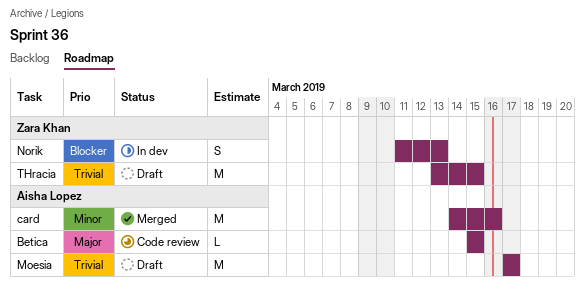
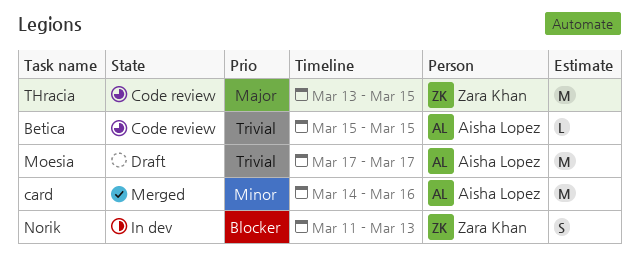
Betica, priority: Major -> Trivial
THracia, status: Draft -> Code review
THracia, priority: Trivial -> Major

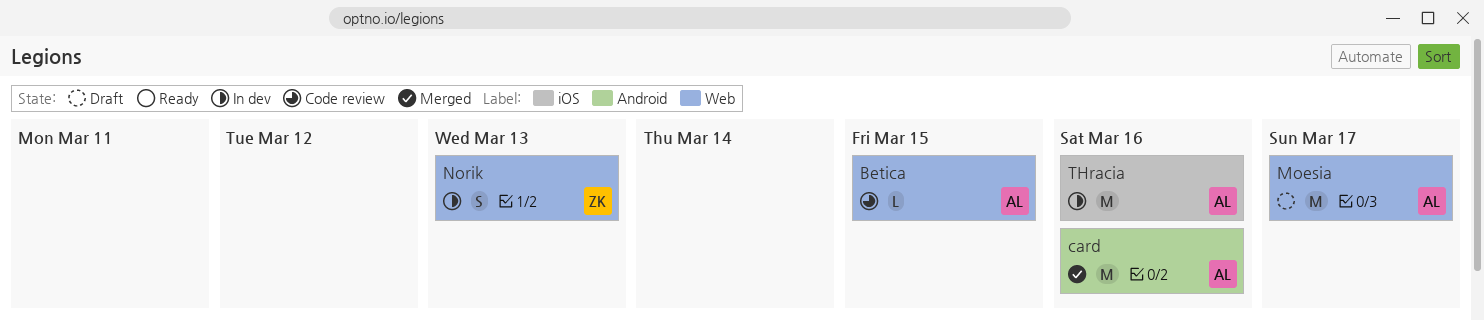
THracia, status: Code review -> In dev
THracia, owner: Zara Khan -> Aisha Lopez
THracia, due: Mar 15 -> Mar 16

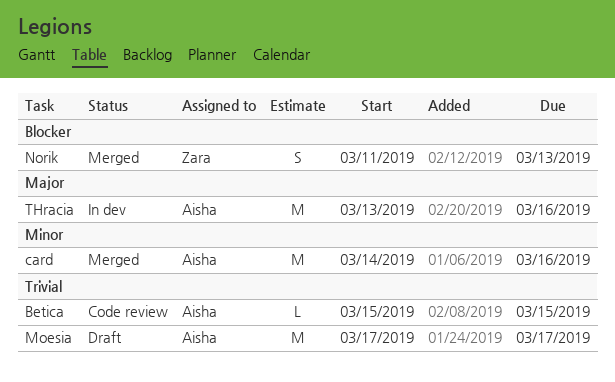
Norik, status: In dev -> Merged

